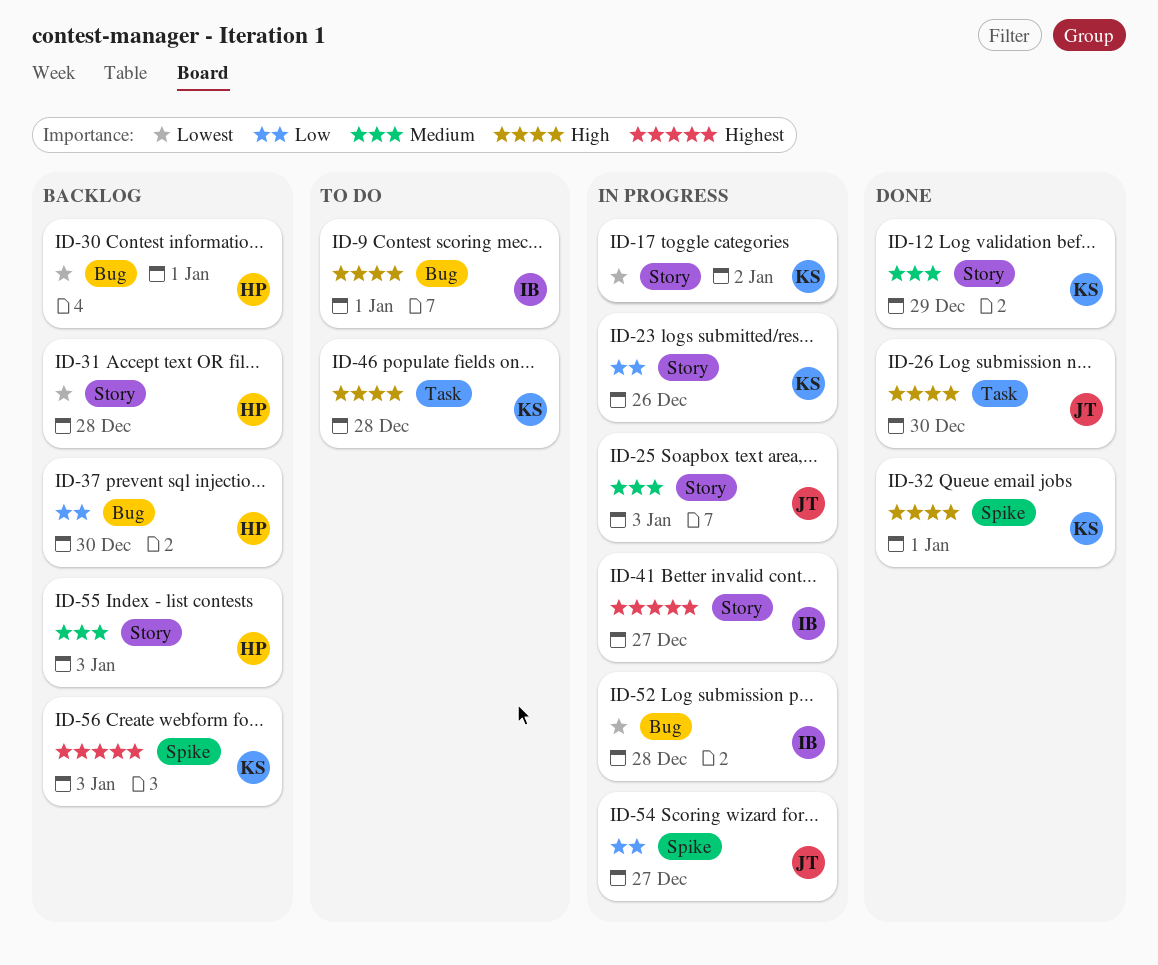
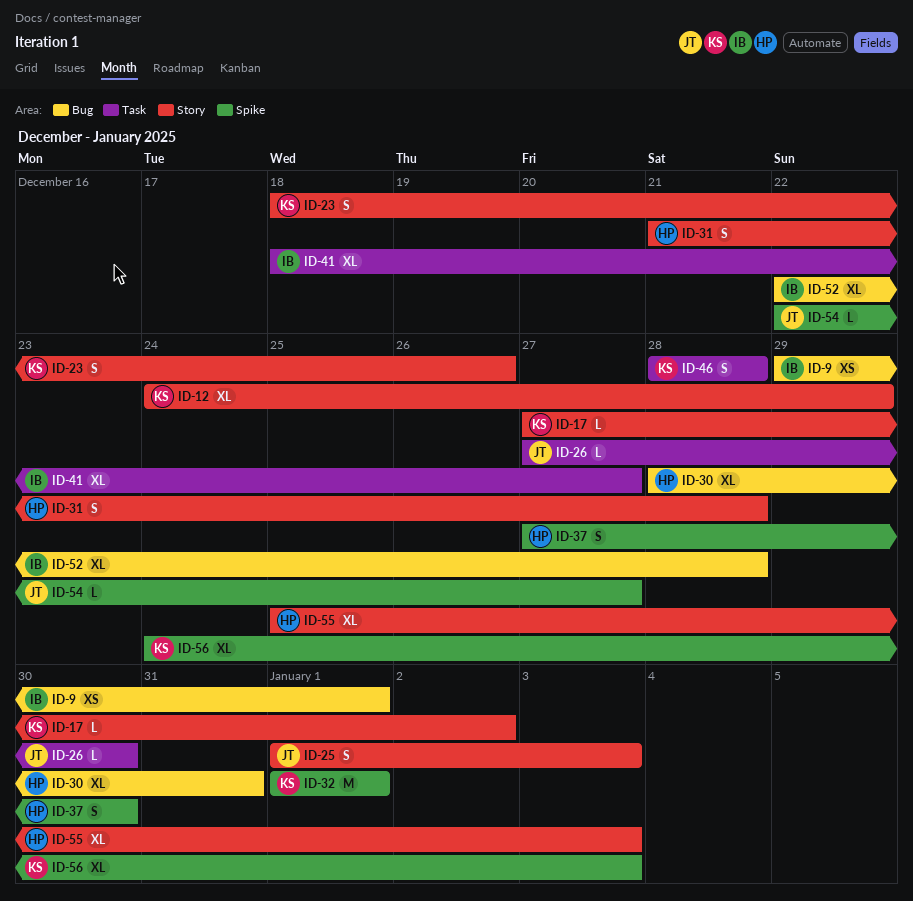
ID-30, due: Jan 1 -> Dec 31
ID-37, label: Bug -> Spike
ID-41, label: Story -> Task

